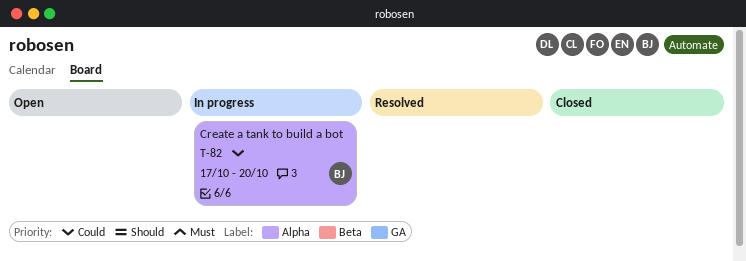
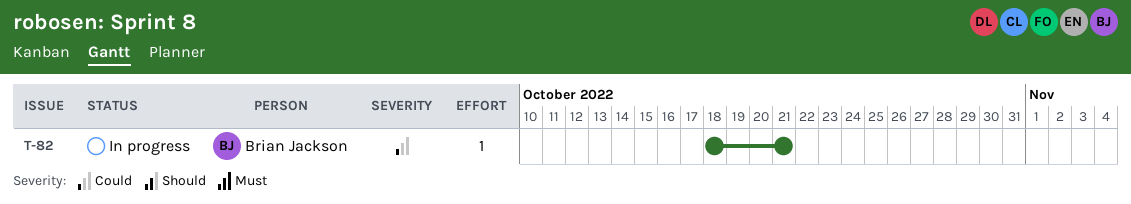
T-82, start: Oct 17 -> Oct 18
T-82, due: Oct 20 -> Oct 21

